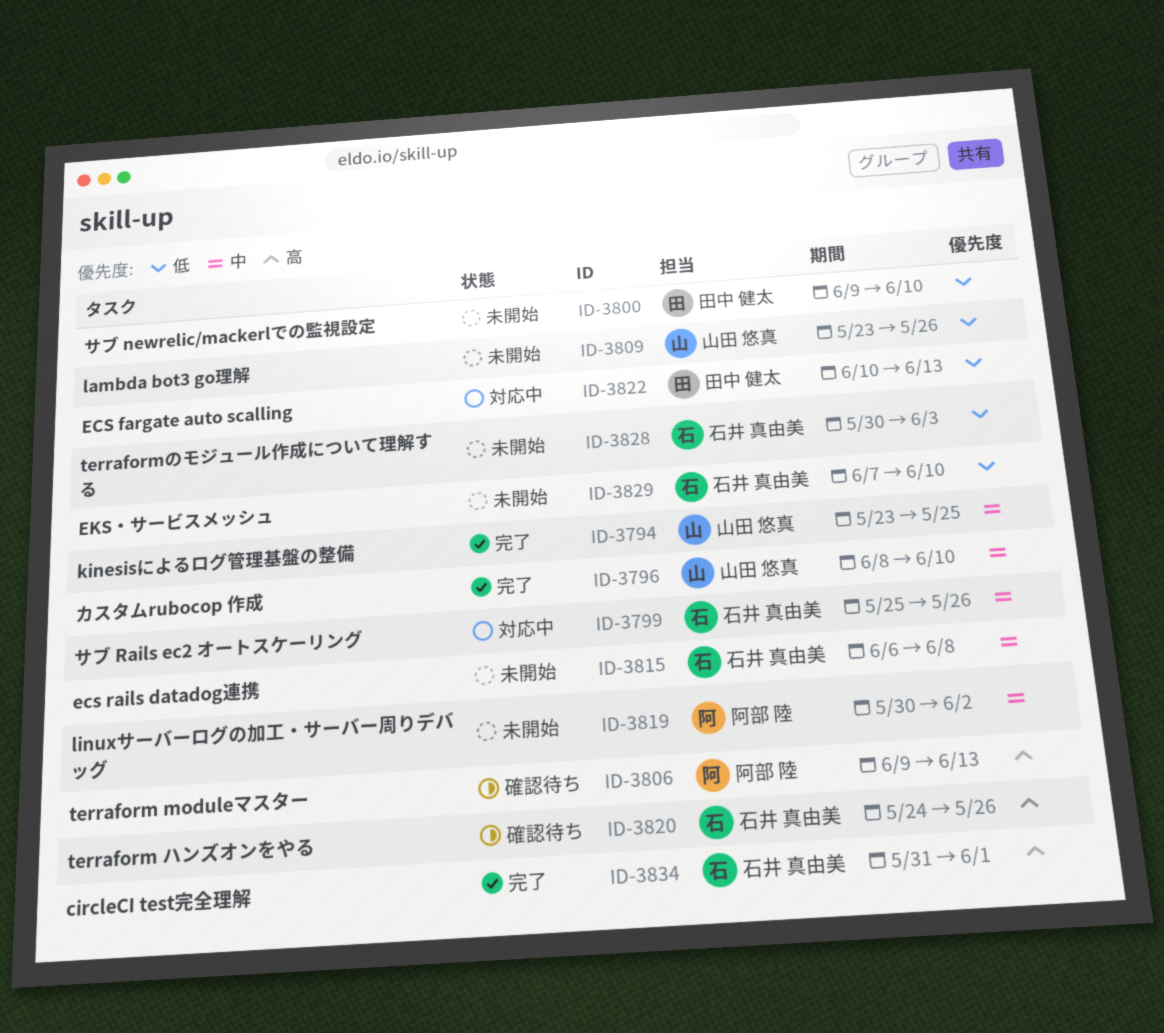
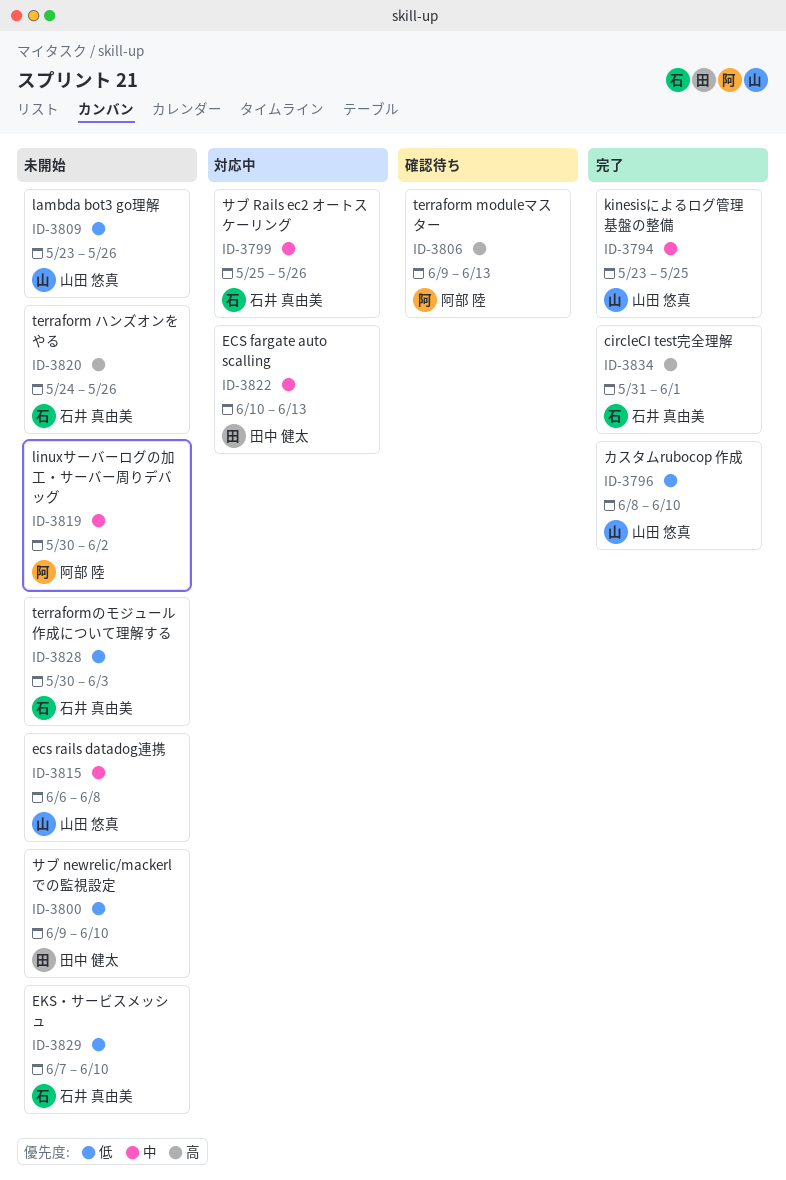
ID-3796, priority: 中 -> 低
ID-3815, owner: 石井 真由美 -> 山田 悠真
ID-3820, status: 確認待ち -> 未開始
ID-3822, priority: 低 -> 中

